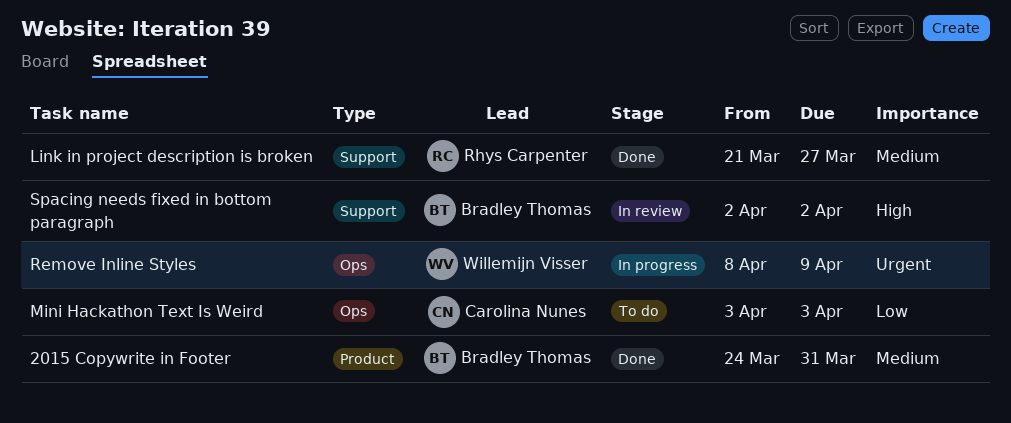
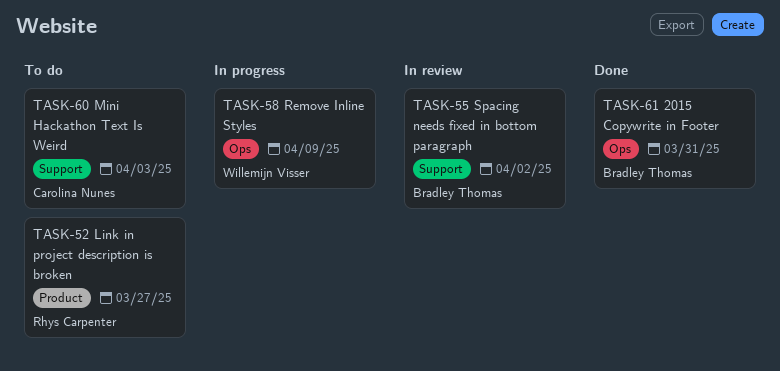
2015 Copywrite in Footer, label: Product -> Ops
Link in project description is broken, status: Done -> To do
Link in project description is broken, label: Support -> Product
Mini Hackathon Text Is Weird, label: Ops -> Support

